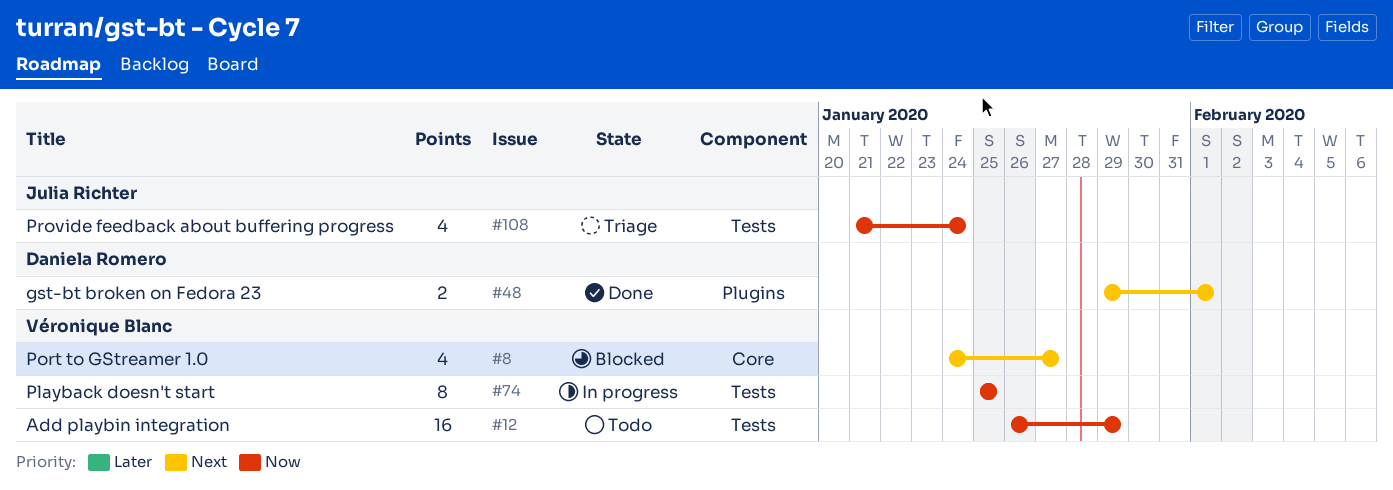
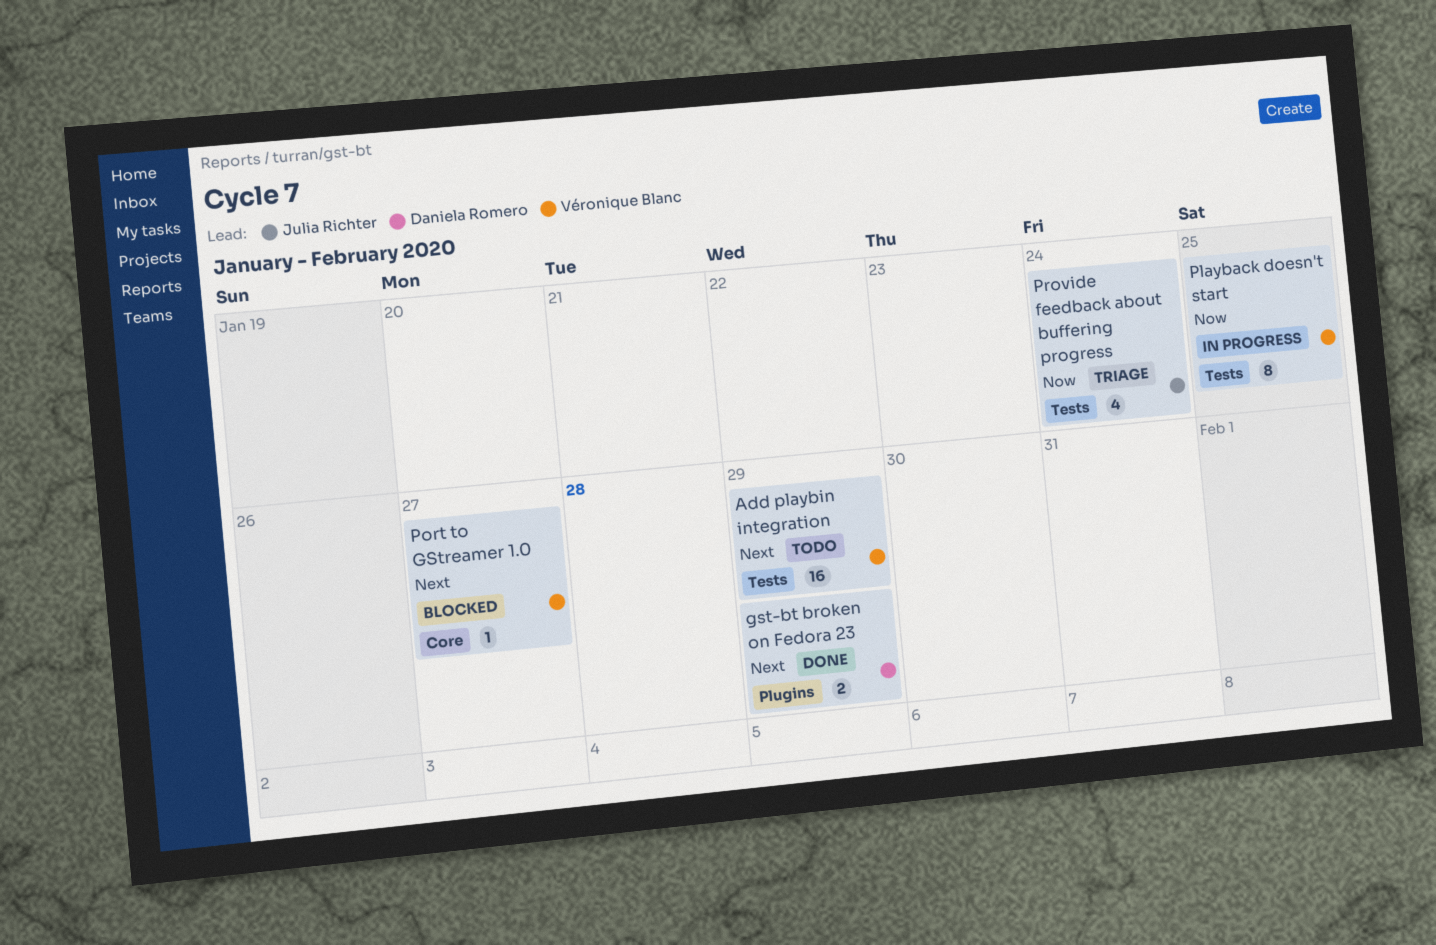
Add playbin integration, priority: Now -> Next
gst-bt broken on Fedora 23, due: Feb 1 -> Jan 29
Port to GStreamer 1.0, estimate: 4 -> 1

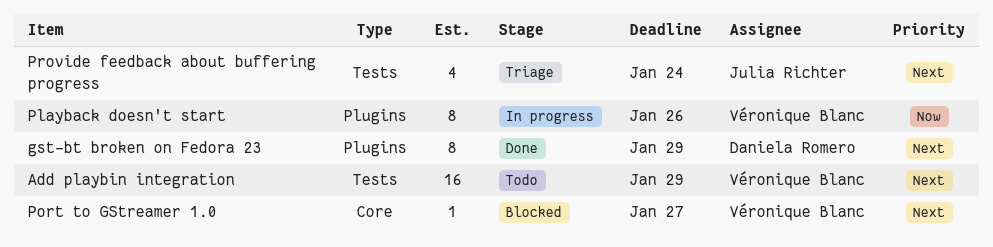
gst-bt broken on Fedora 23, estimate: 2 -> 8
Playback doesn't start, label: Tests -> Plugins
Playback doesn't start, due: Jan 25 -> Jan 26
Provide feedback about buffering progress, priority: Now -> Next

